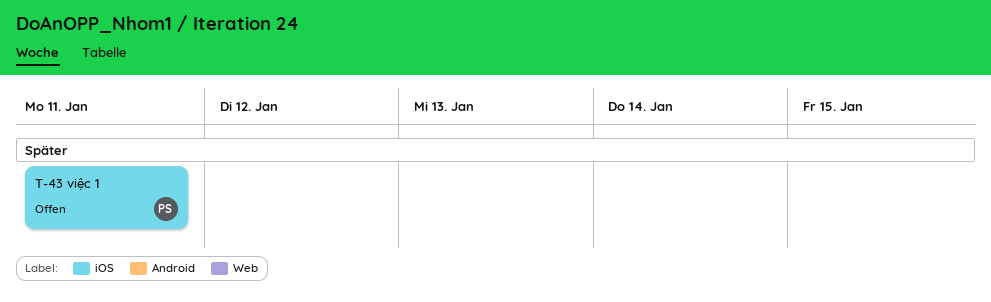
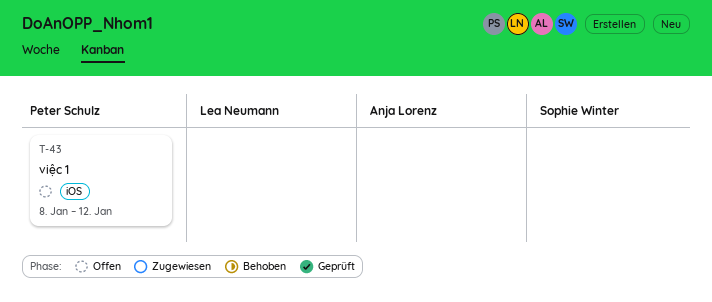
T-43, due: Jan 11 -> Jan 12

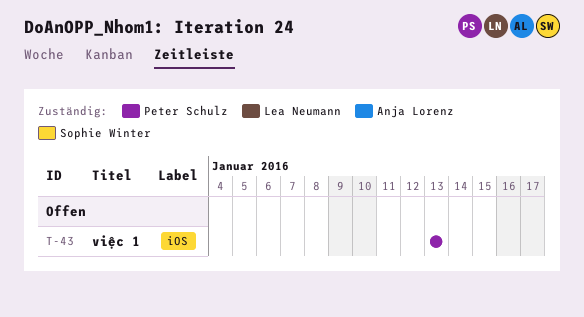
T-43, start: Jan 8 -> Jan 13
T-43, due: Jan 12 -> Jan 13

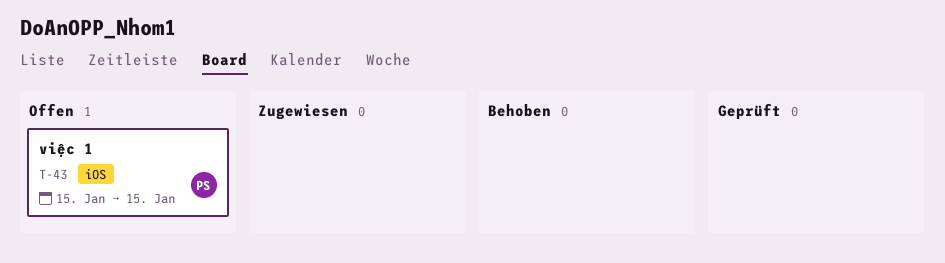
T-43, start: Jan 13 -> Jan 15
T-43, due: Jan 13 -> Jan 15

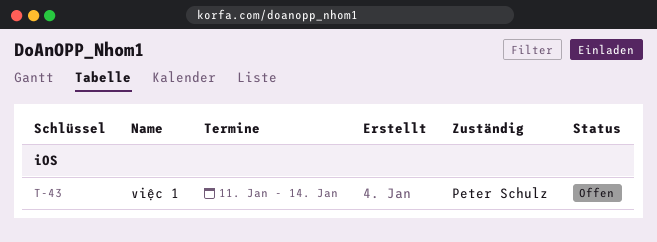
T-43, start: Jan 15 -> Jan 11
T-43, due: Jan 15 -> Jan 14

